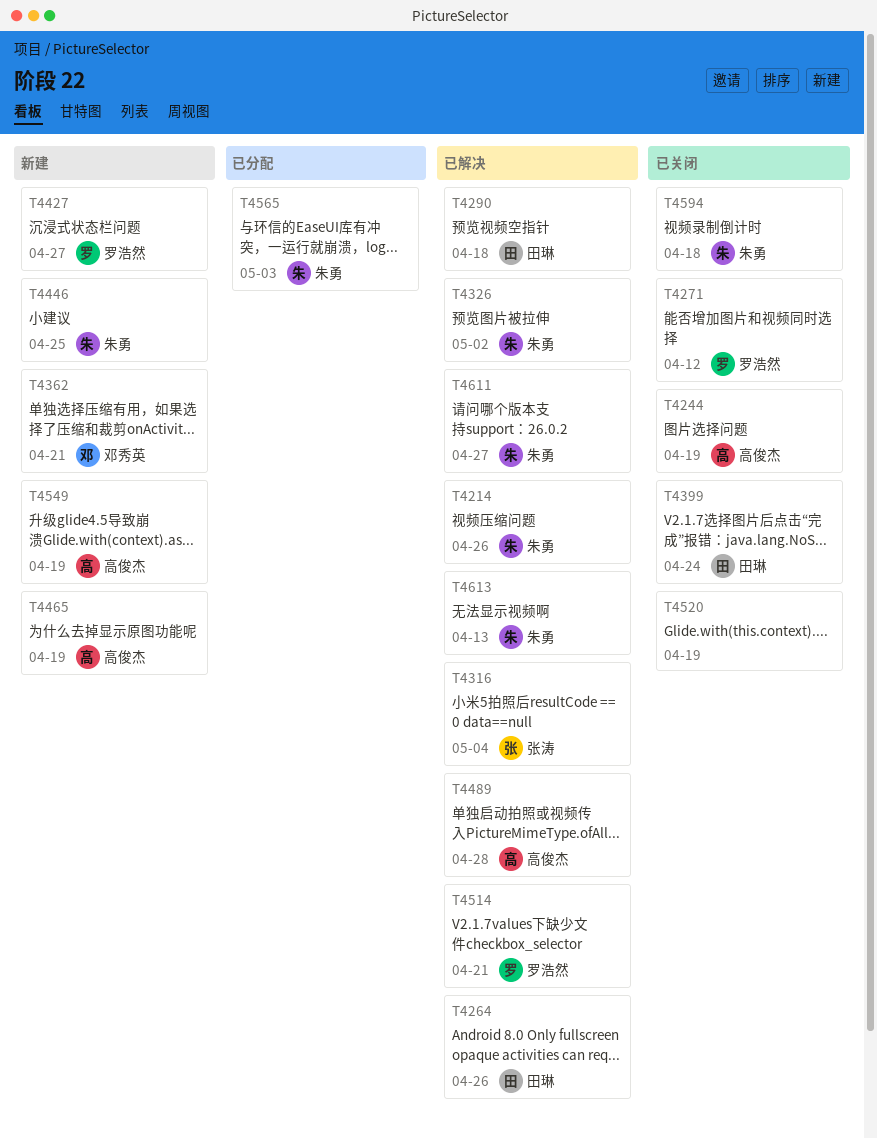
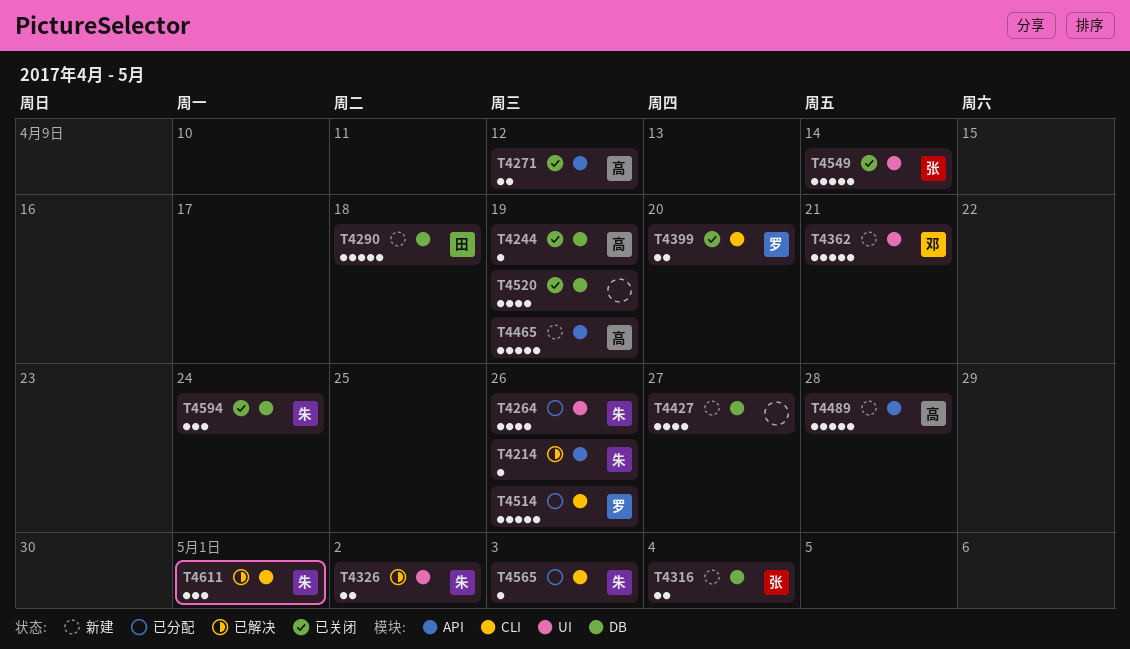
T4264, status: 已解决 -> 已分配
T4264, owner: 田琳 -> 朱勇
T4271, owner: 罗浩然 -> 高俊杰
T4290, status: 已解决 -> 新建
T4316, status: 已解决 -> 新建
T4399, owner: 田琳 -> 罗浩然
T4399, due: Apr 24 -> Apr 20
T4427, owner: 罗浩然 -> none
T4446: present -> none
T4489, status: 已解决 -> 新建
T4514, status: 已解决 -> 已分配
T4514, due: Apr 21 -> Apr 26
T4549, status: 新建 -> 已关闭
T4549, owner: 高俊杰 -> 张涛
T4549, due: Apr 19 -> Apr 14
T4594, due: Apr 18 -> Apr 24
T4611, due: Apr 27 -> May 1
T4613: present -> none

